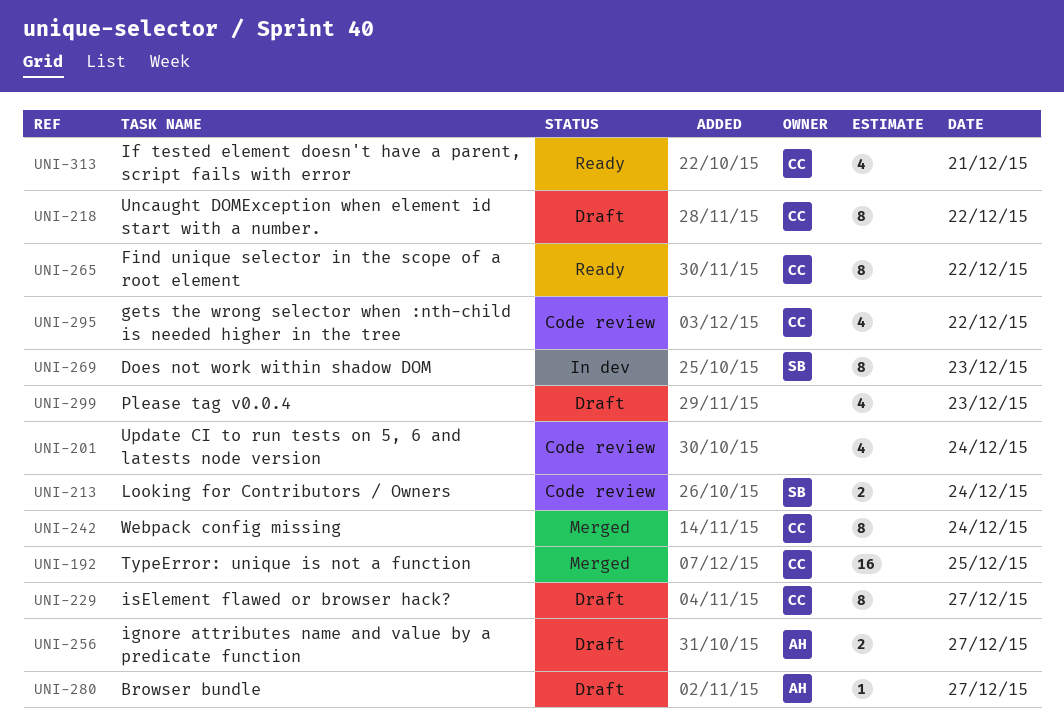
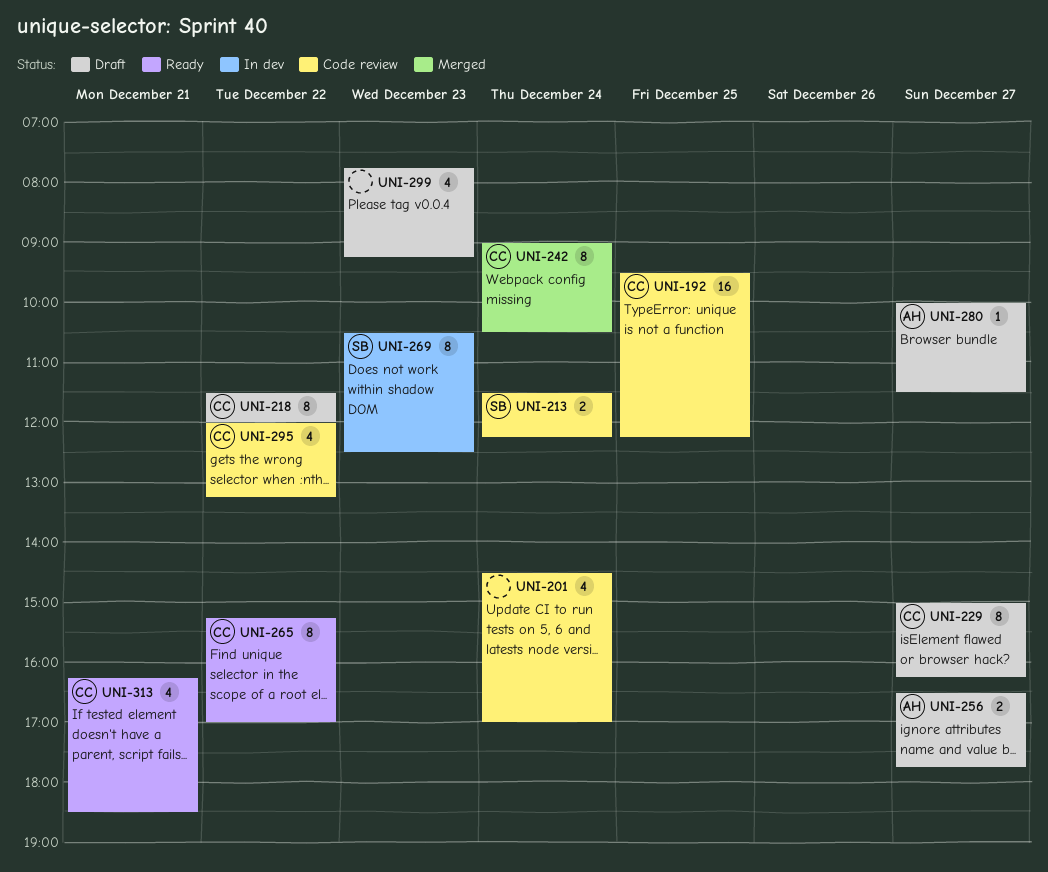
UNI-192, status: Merged -> Code review

